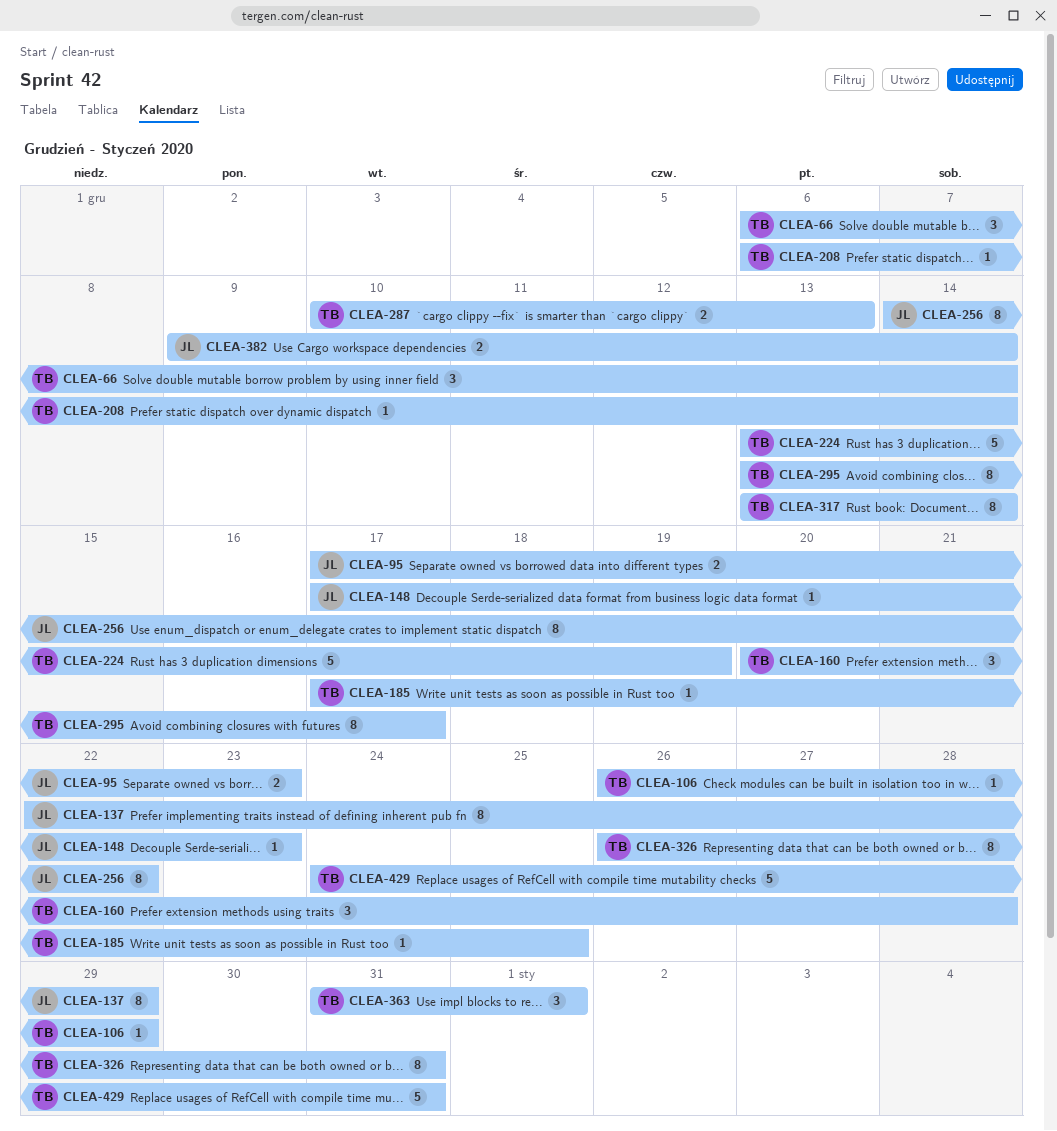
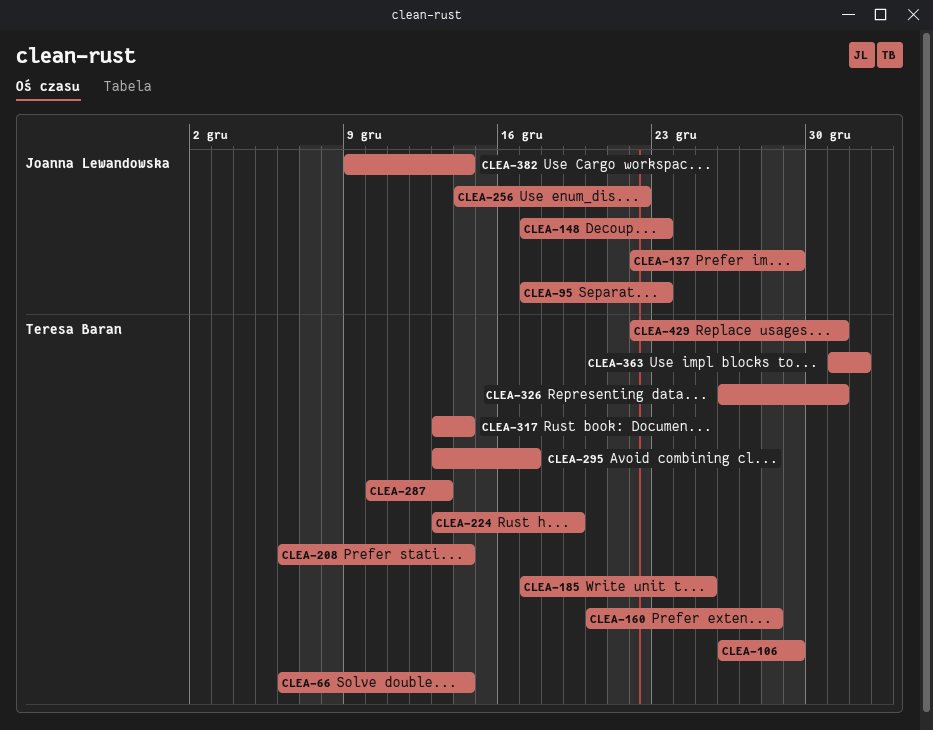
CLEA-429, start: Dec 24 -> Dec 22

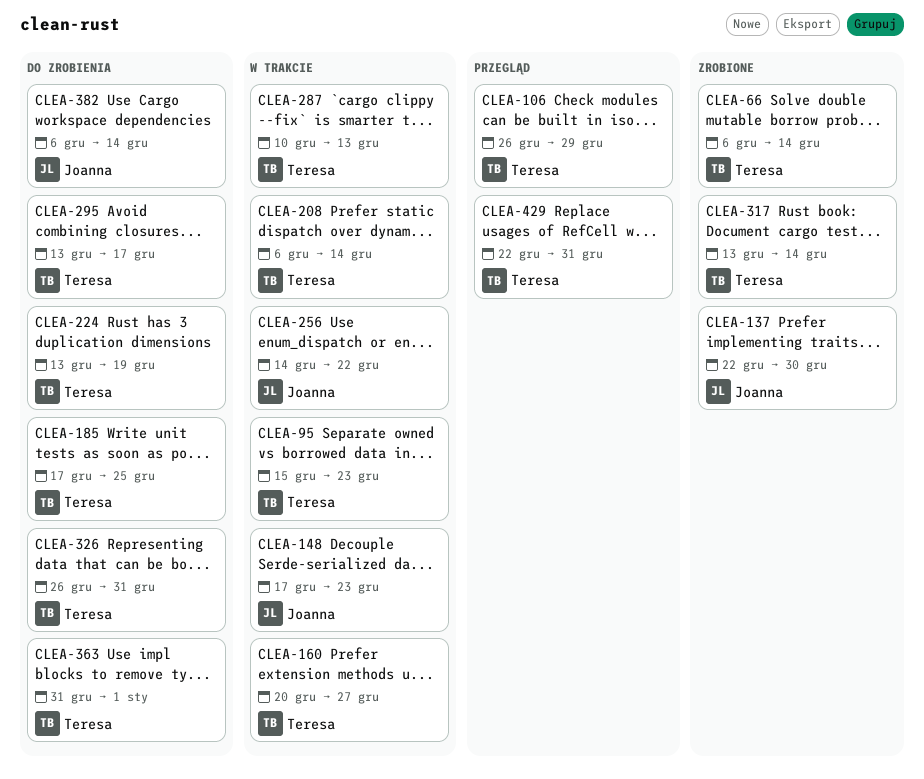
CLEA-95, owner: Joanna Lewandowska -> Teresa Baran
CLEA-95, start: Dec 17 -> Dec 15
CLEA-137, due: Dec 29 -> Dec 30
CLEA-160, due: Dec 28 -> Dec 27
CLEA-382, start: Dec 9 -> Dec 6

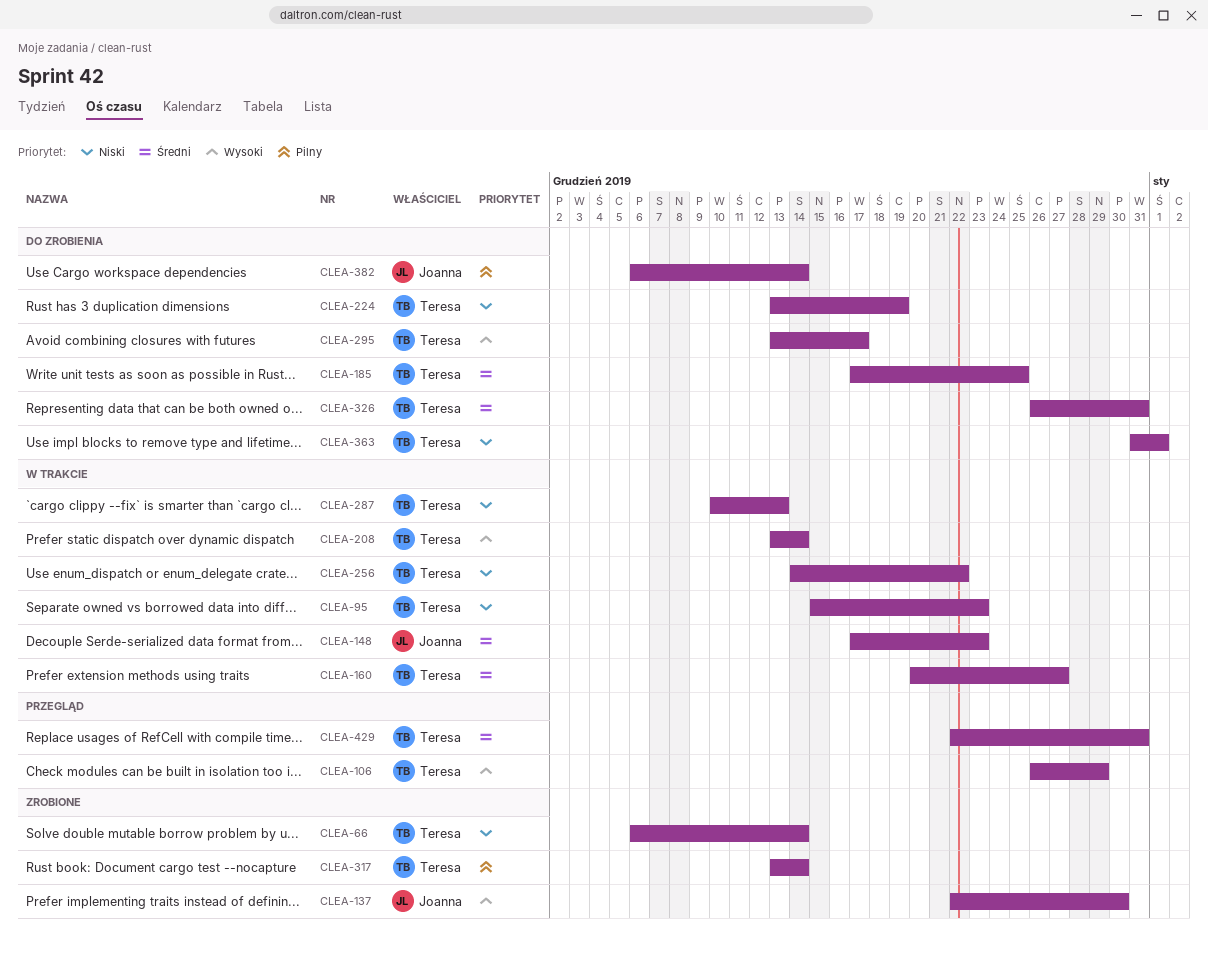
CLEA-208, start: Dec 6 -> Dec 13
CLEA-256, owner: Joanna -> Teresa

